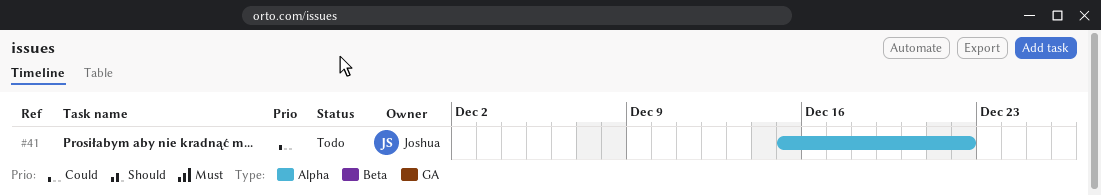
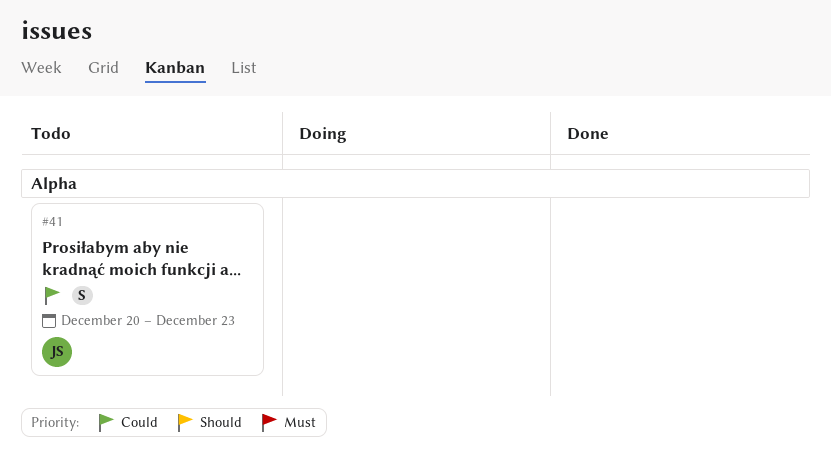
#41, start: Dec 15 -> Dec 20
#41, due: Dec 22 -> Dec 23

